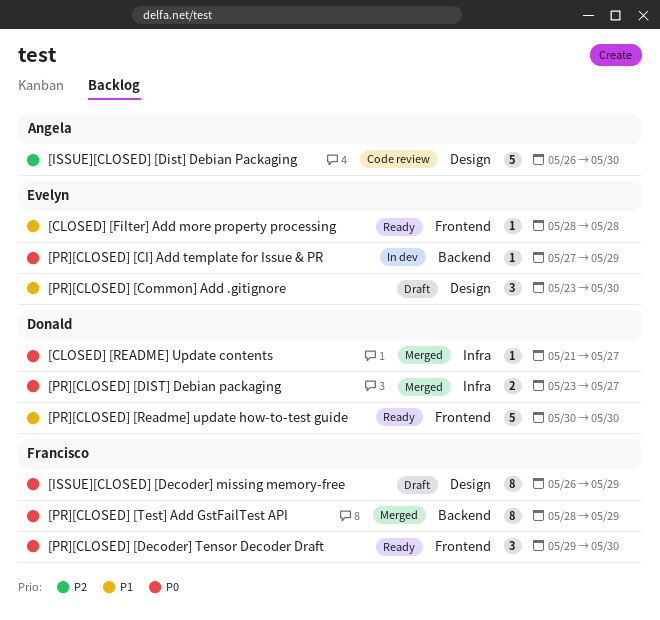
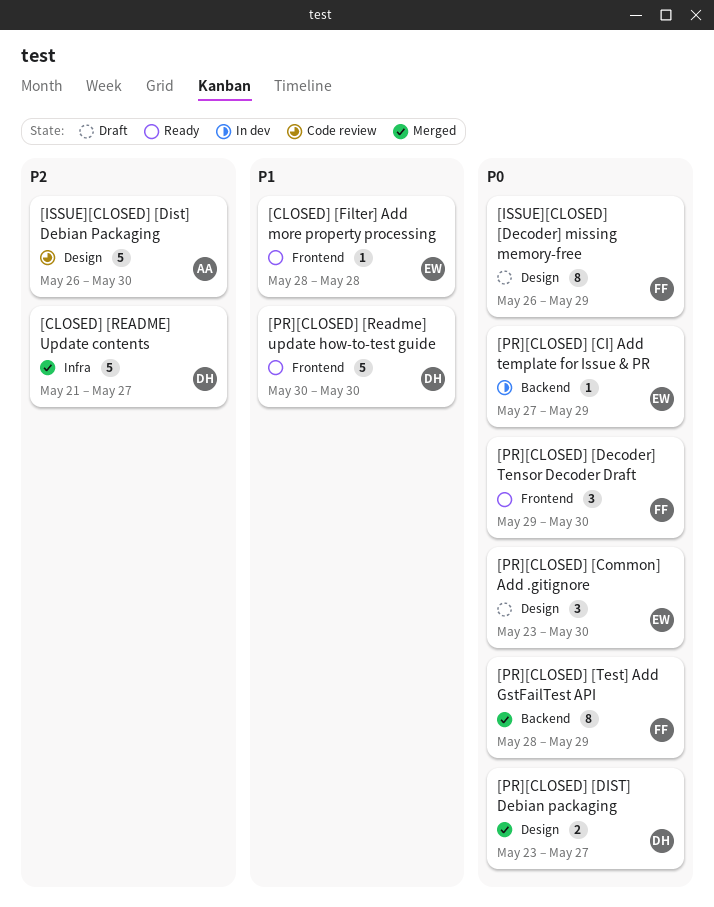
[CLOSED] [README] Update contents, priority: P0 -> P2
[CLOSED] [README] Update contents, estimate: 1 -> 5
[PR][CLOSED] [Common] Add .gitignore, priority: P1 -> P0
[PR][CLOSED] [DIST] Debian packaging, label: Infra -> Design

